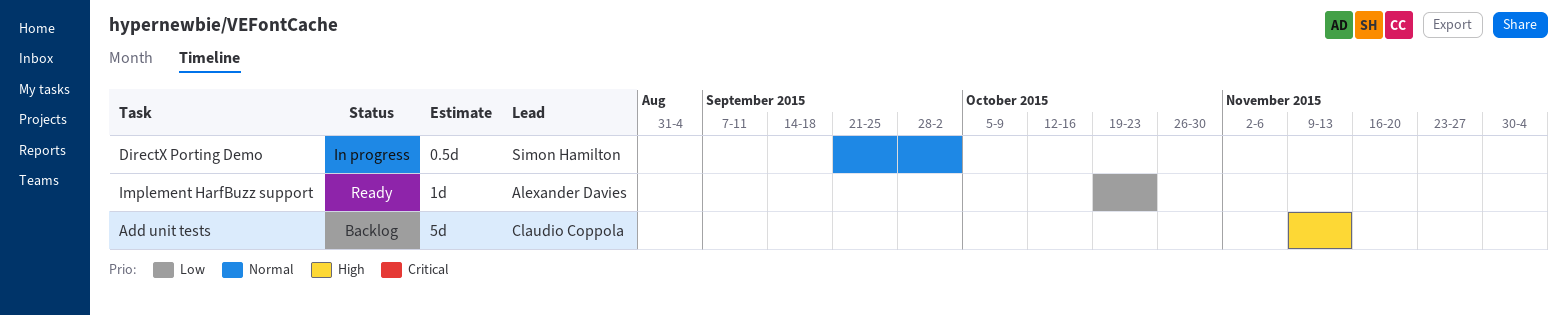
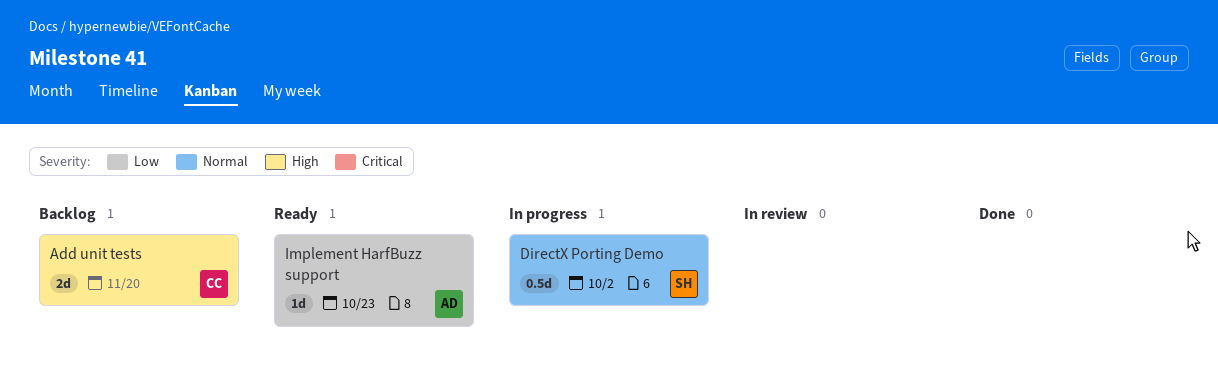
Add unit tests, estimate: 5d -> 2d
Add unit tests, due: Nov 13 -> Nov 20

